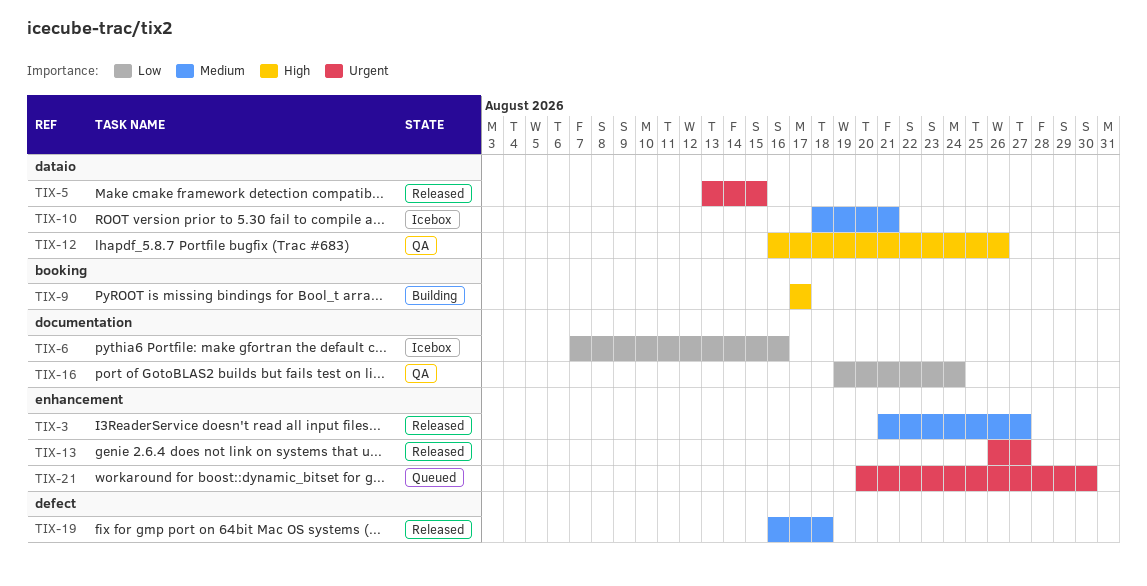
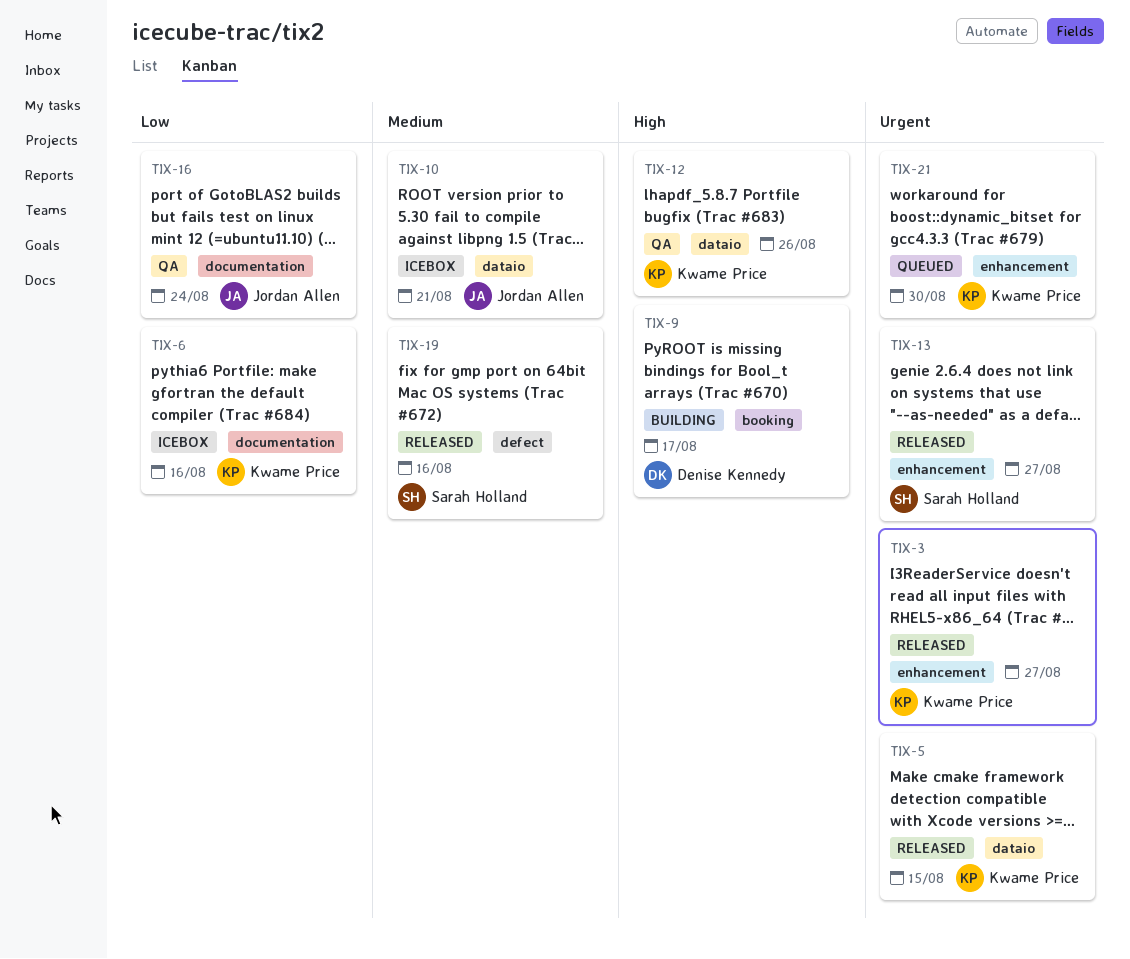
TIX-3, priority: Medium -> Urgent
TIX-19, due: Aug 18 -> Aug 16

